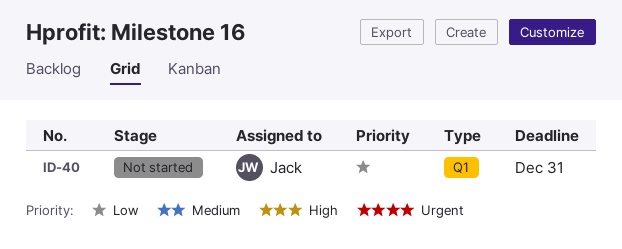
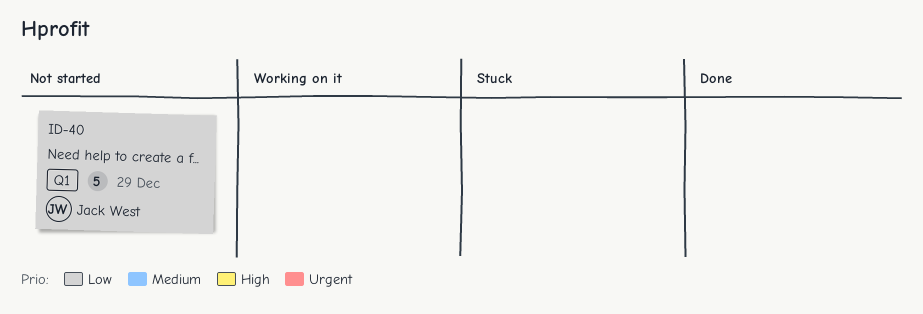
ID-40, due: Dec 31 -> Dec 29

